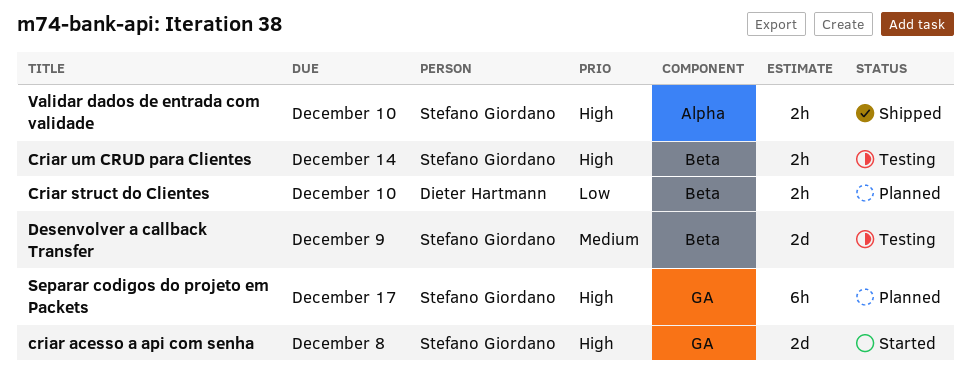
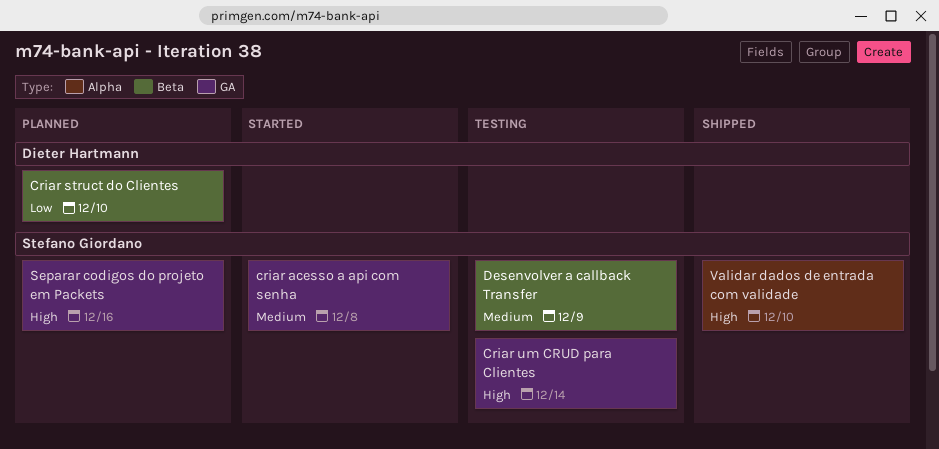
criar acesso a api com senha, priority: High -> Medium
Criar um CRUD para Clientes, label: Beta -> GA
Separar codigos do projeto em Packets, due: Dec 17 -> Dec 16

